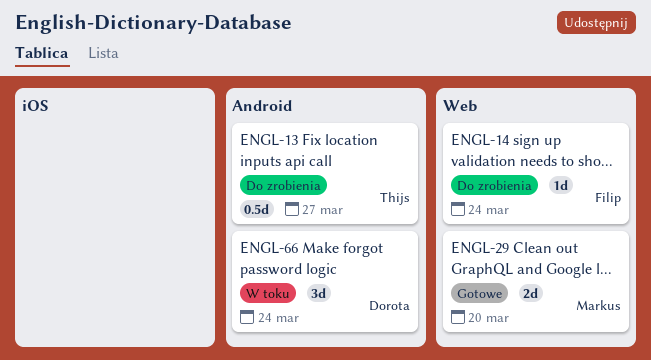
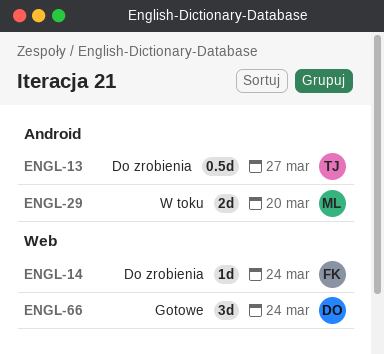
ENGL-29, status: Gotowe -> W toku
ENGL-29, label: Web -> Android
ENGL-66, status: W toku -> Gotowe
ENGL-66, label: Android -> Web

